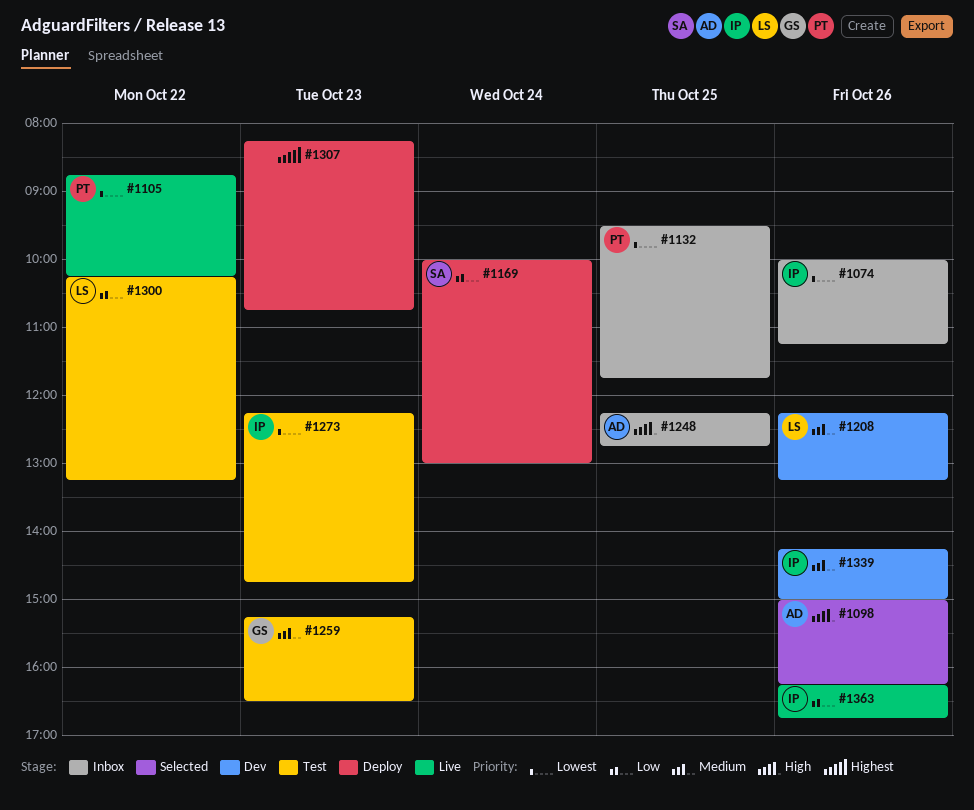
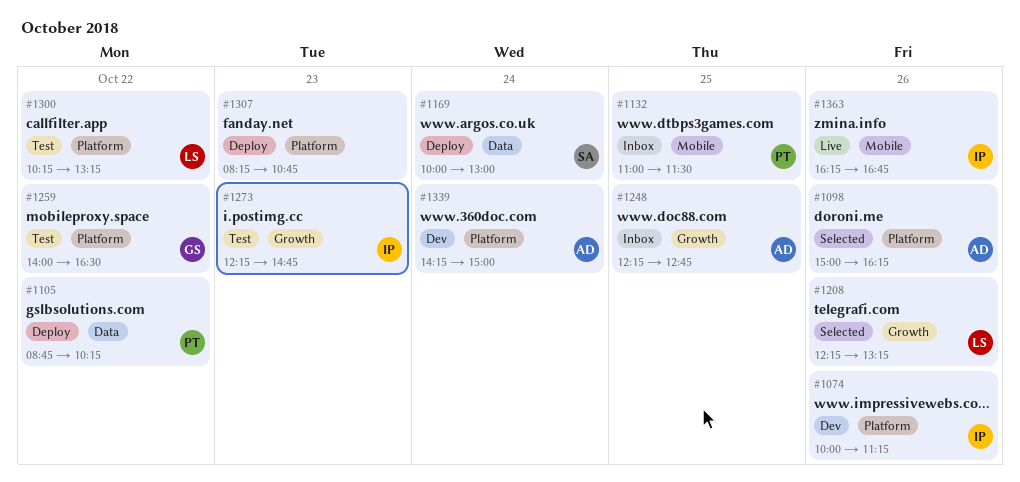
#1074, status: Inbox -> Dev
#1105, status: Live -> Deploy
#1132, begins: 09:30 -> 11:00
#1132, ends: 11:45 -> 11:30
#1208, status: Dev -> Selected
#1259, day: Oct 23 -> Oct 22
#1259, begins: 15:15 -> 14:00
#1339, owner: IP -> AD
#1339, day: Oct 26 -> Oct 24

